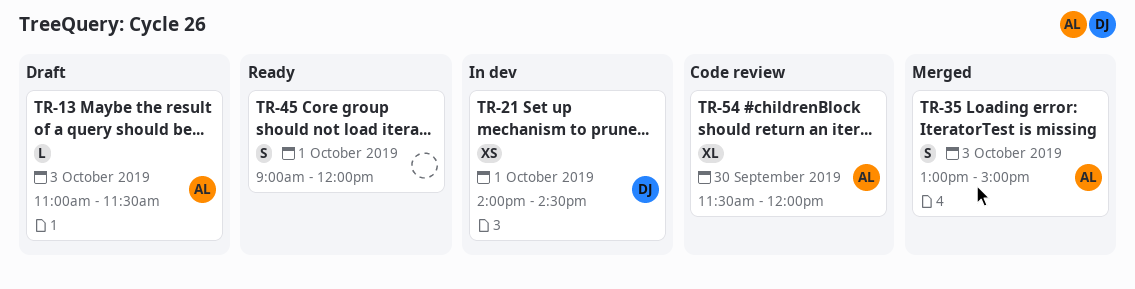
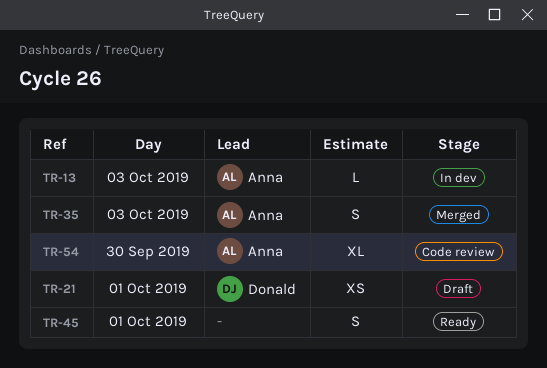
TR-13, status: Draft -> In dev
TR-21, status: In dev -> Draft

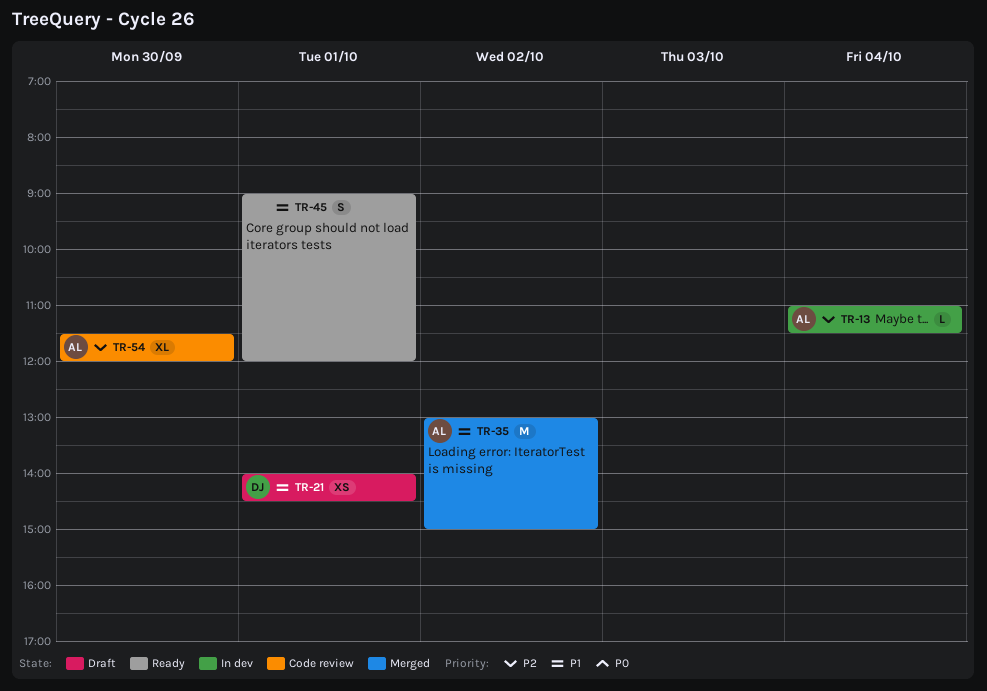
TR-13, day: Oct 3 -> Oct 4
TR-35, estimate: S -> M
TR-35, day: Oct 3 -> Oct 2

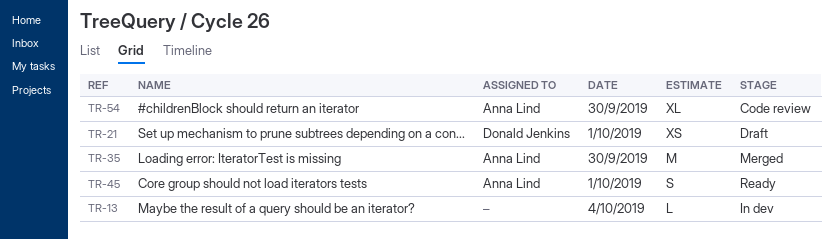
TR-13, owner: Anna Lind -> none
TR-35, day: Oct 2 -> Sep 30
TR-45, owner: none -> Anna Lind

